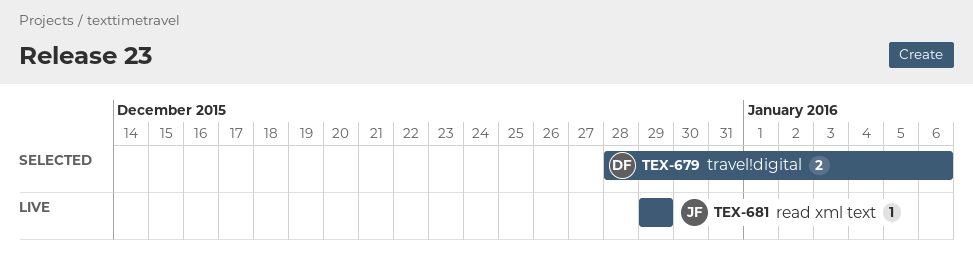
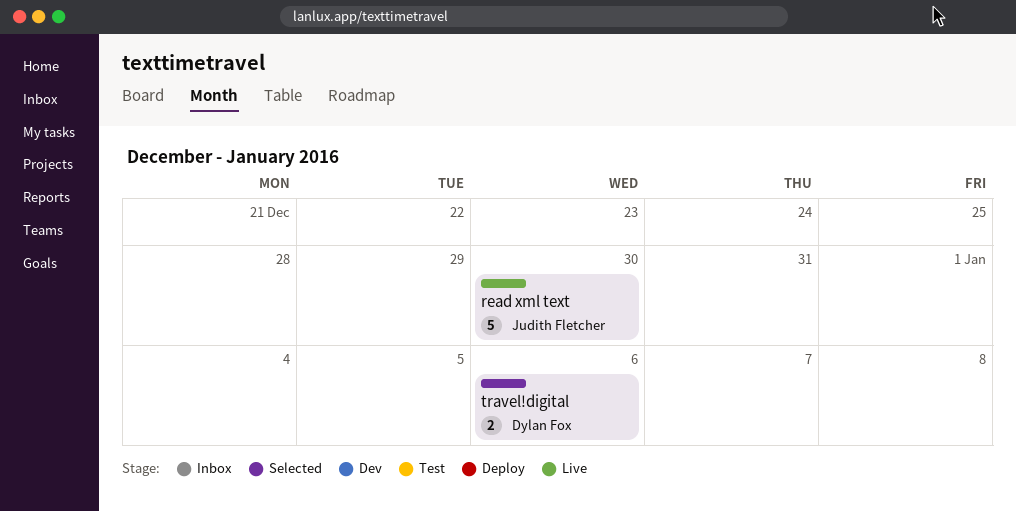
read xml text, estimate: 1 -> 5
read xml text, due: Dec 29 -> Dec 30

